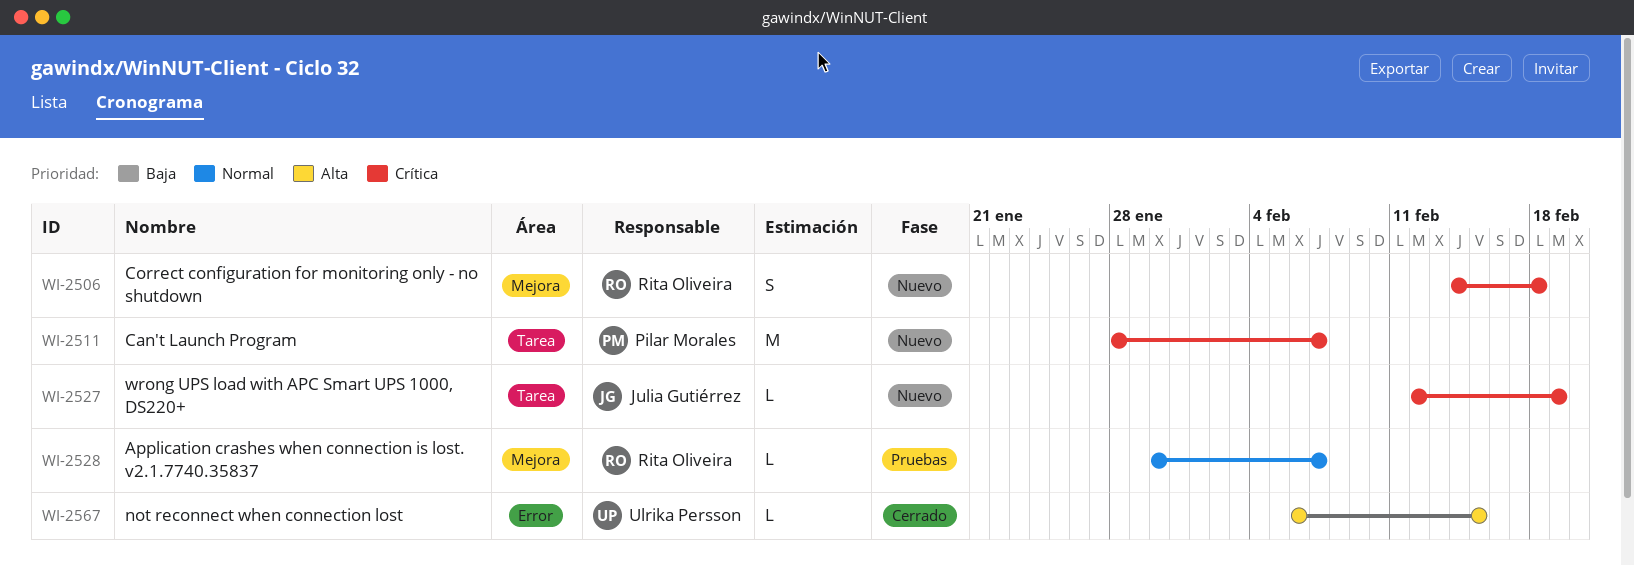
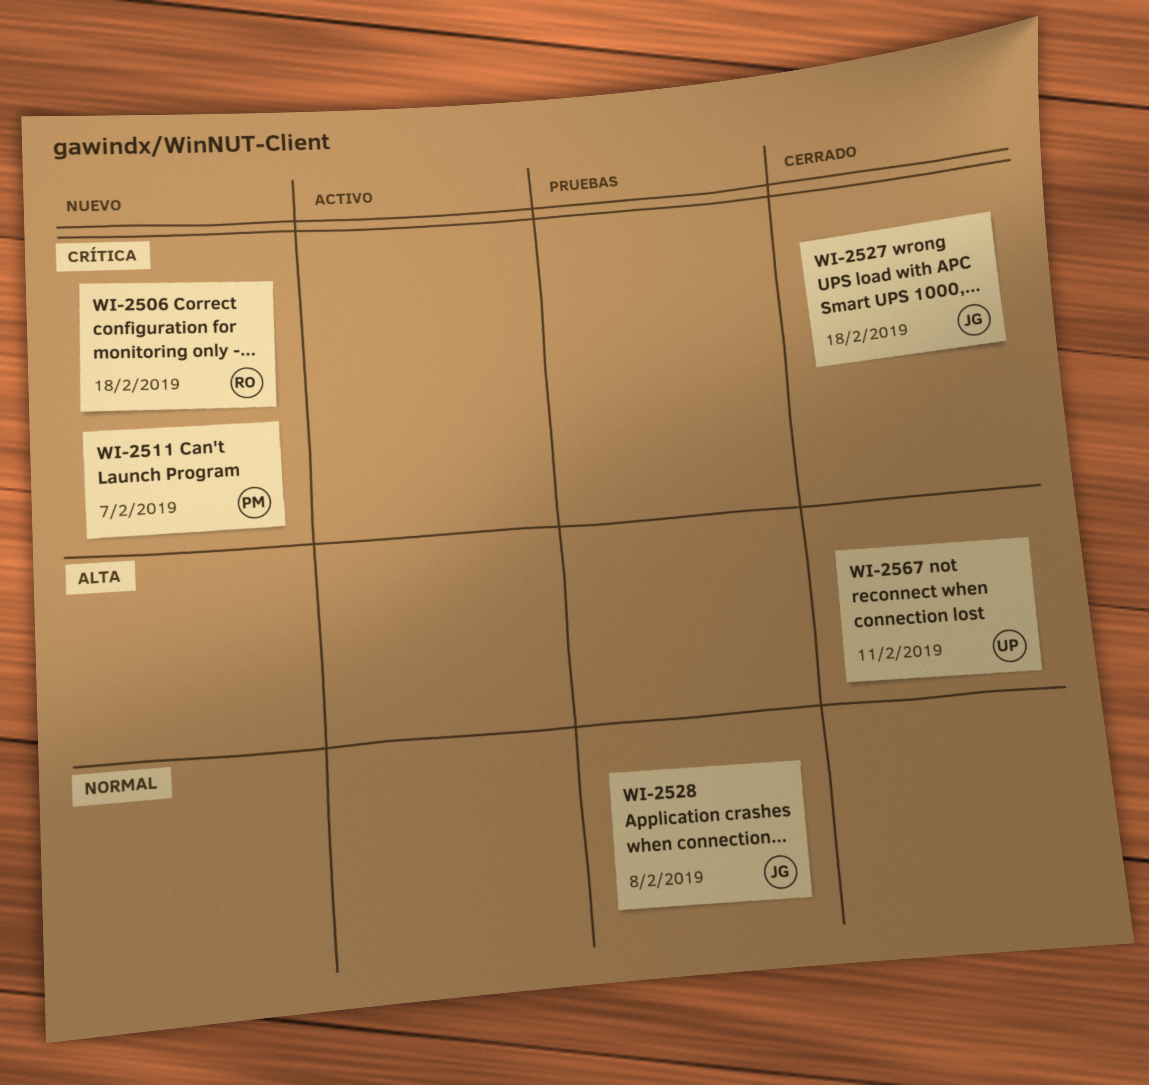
WI-2527, status: Nuevo -> Cerrado
WI-2527, due: Feb 19 -> Feb 18
WI-2528, owner: Rita Oliveira -> Julia Gutiérrez
WI-2528, due: Feb 7 -> Feb 8
WI-2567, due: Feb 15 -> Feb 11

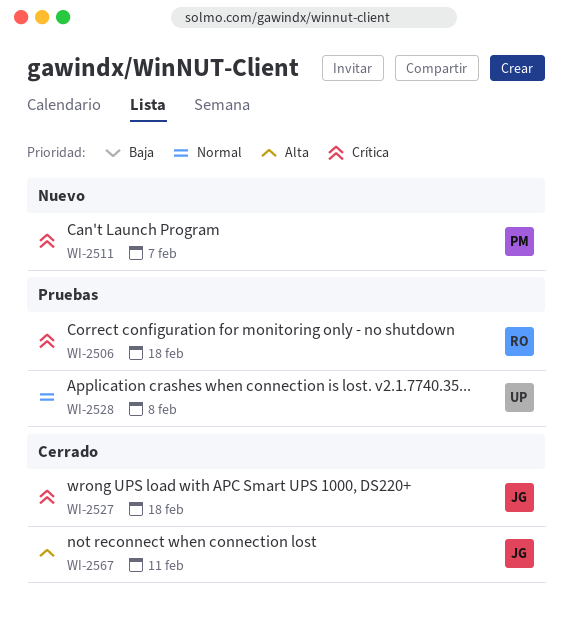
WI-2506, status: Nuevo -> Pruebas
WI-2528, owner: JG -> UP
WI-2567, owner: UP -> JG

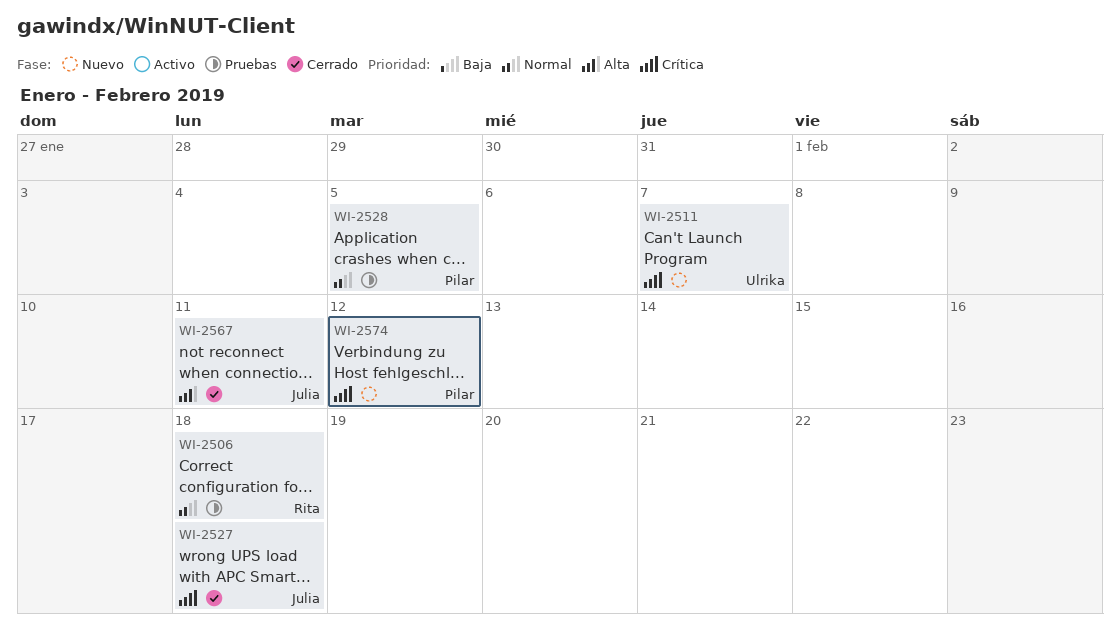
WI-2506, priority: Crítica -> Normal
WI-2511, owner: Pilar -> Ulrika
WI-2528, owner: Ulrika -> Pilar
WI-2528, due: Feb 8 -> Feb 5
WI-2574: none -> present

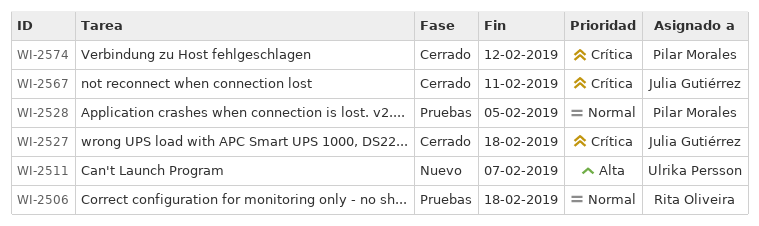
WI-2511, priority: Crítica -> Alta
WI-2567, priority: Alta -> Crítica
WI-2574, status: Nuevo -> Cerrado

